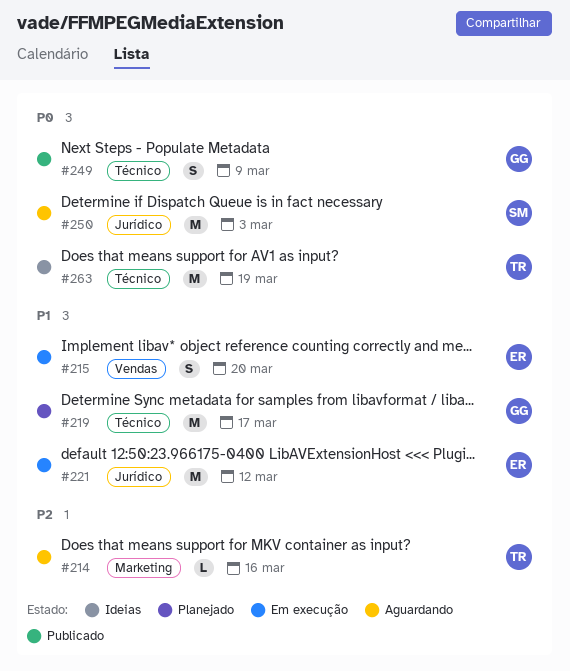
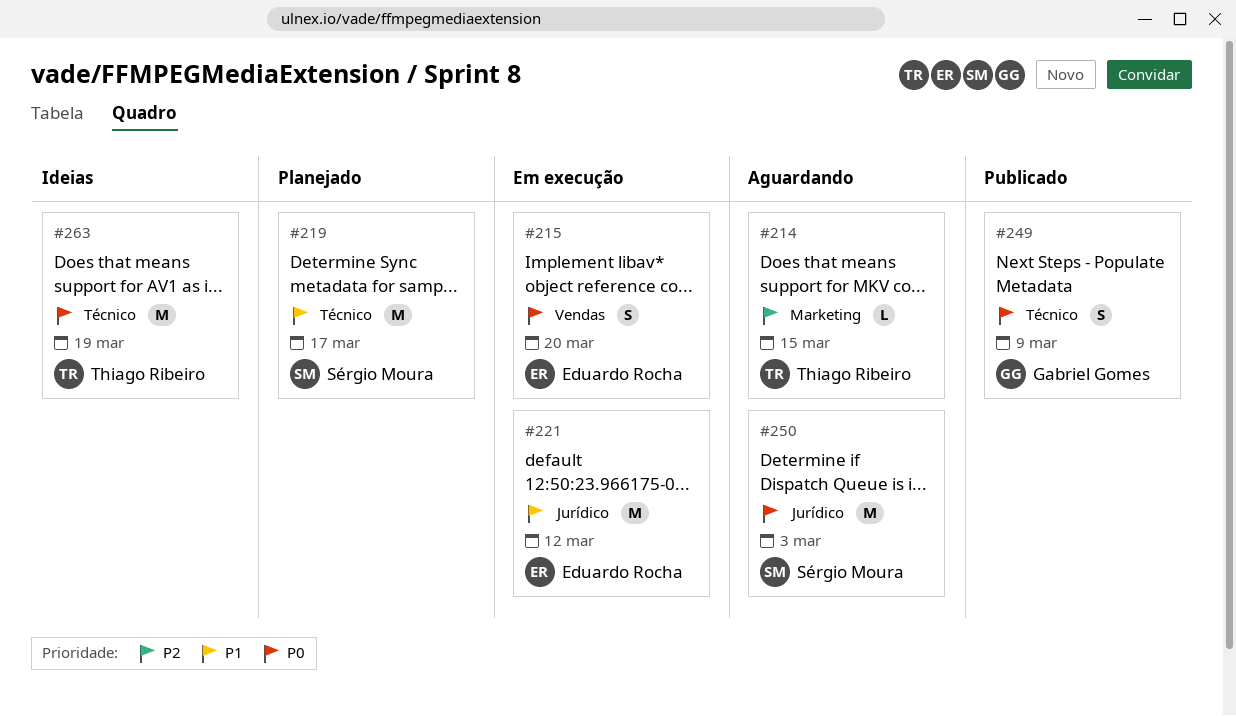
#214, due: Mar 16 -> Mar 15
#215, priority: P1 -> P0
#219, owner: Gabriel Gomes -> Sérgio Moura

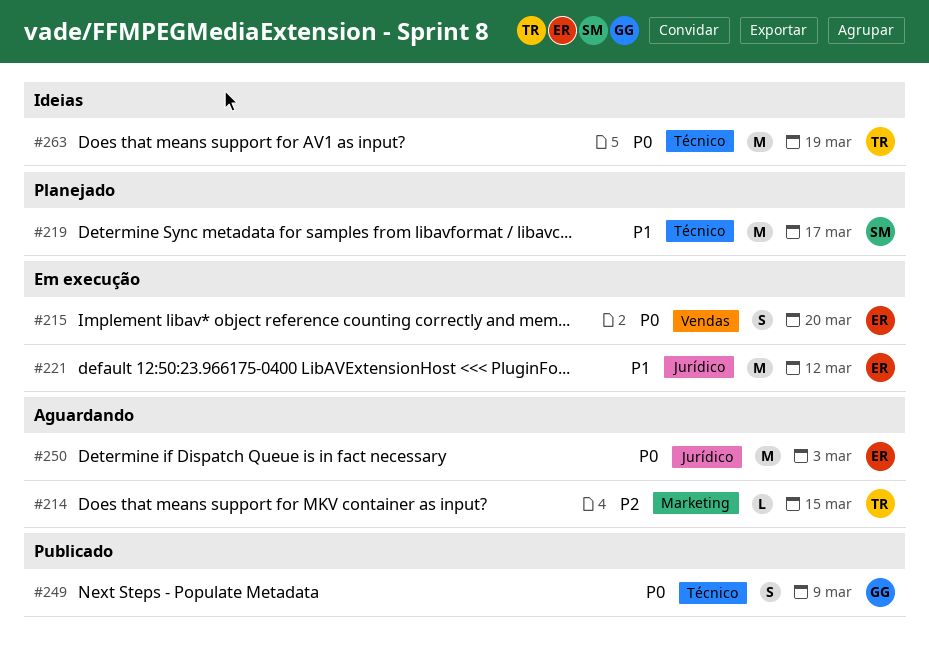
#250, owner: Sérgio Moura -> Eduardo Rocha

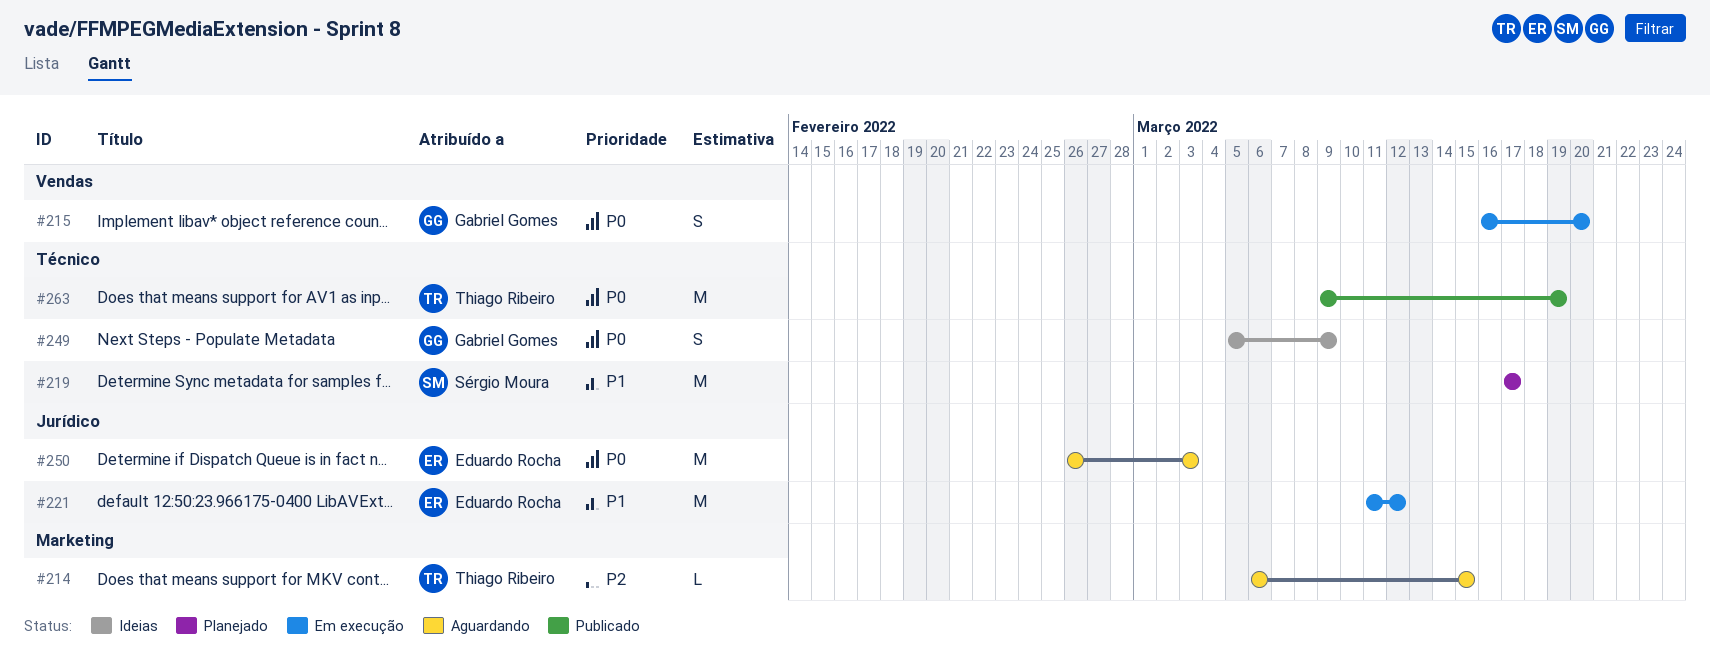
#215, owner: Eduardo Rocha -> Gabriel Gomes
#249, status: Publicado -> Ideias
#263, status: Ideias -> Publicado

